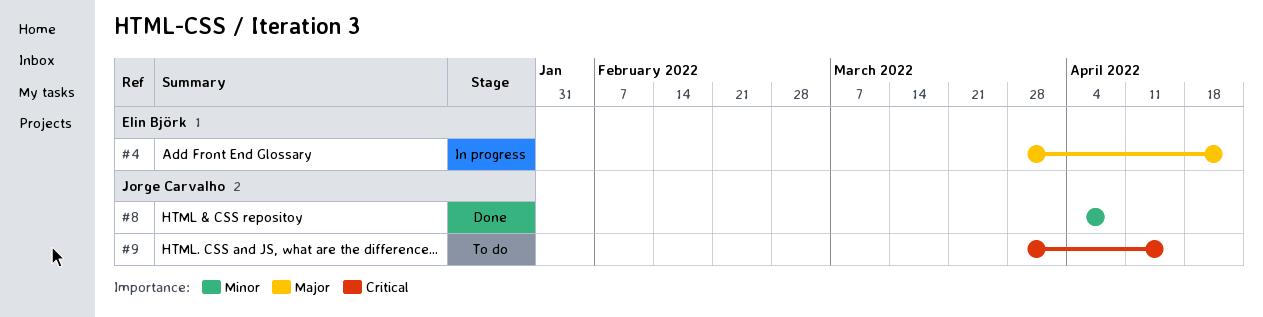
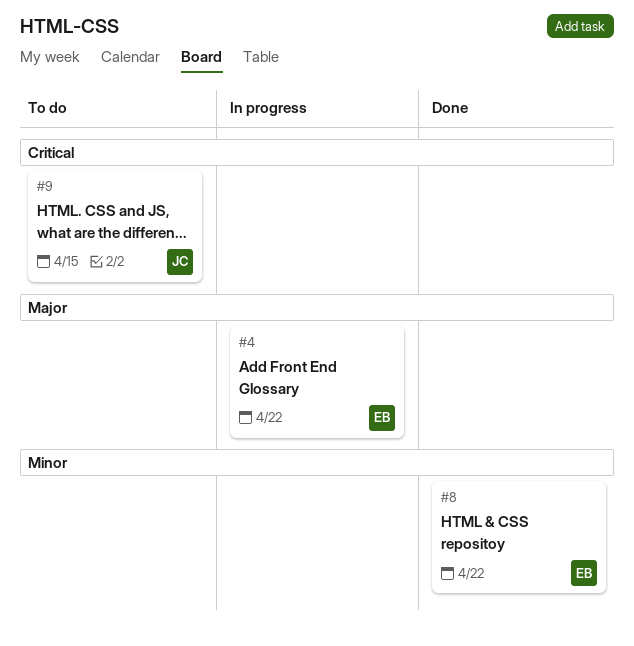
#8, owner: Jorge Carvalho -> Elin Björk
#8, due: Apr 8 -> Apr 22

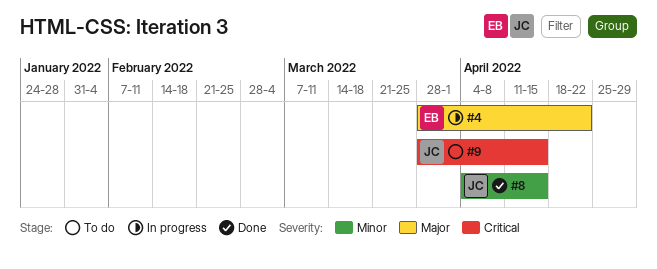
#8, owner: EB -> JC
#8, due: Apr 22 -> Apr 15

